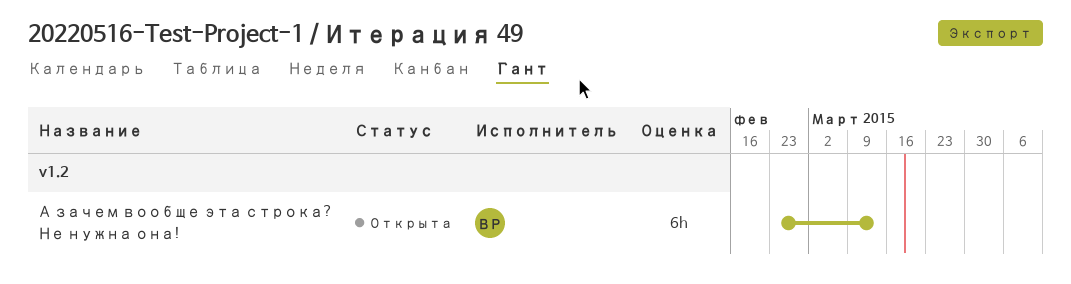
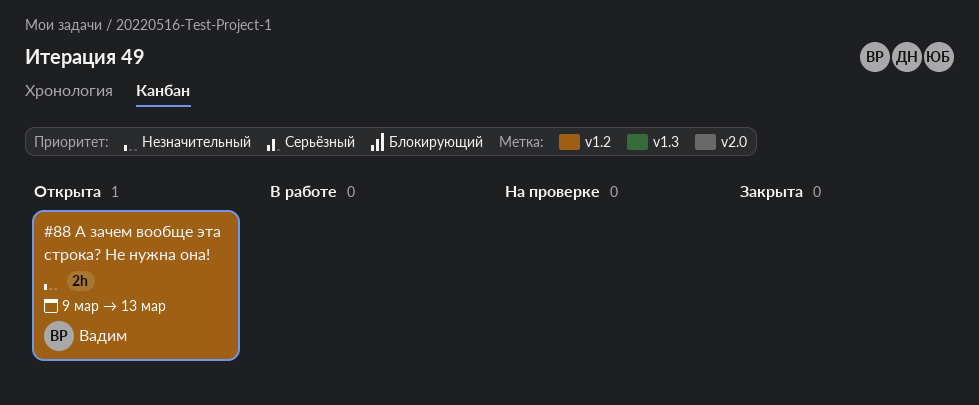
А зачем вообще эта строка? Не нужна она!, estimate: 6h -> 2h
А зачем вообще эта строка? Не нужна она!, start: Feb 23 -> Mar 9

